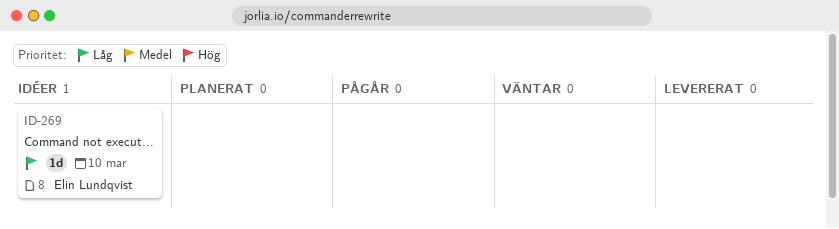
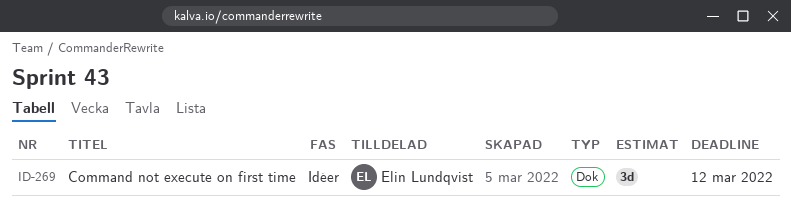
ID-269, estimate: 1d -> 3d
ID-269, due: Mar 10 -> Mar 12

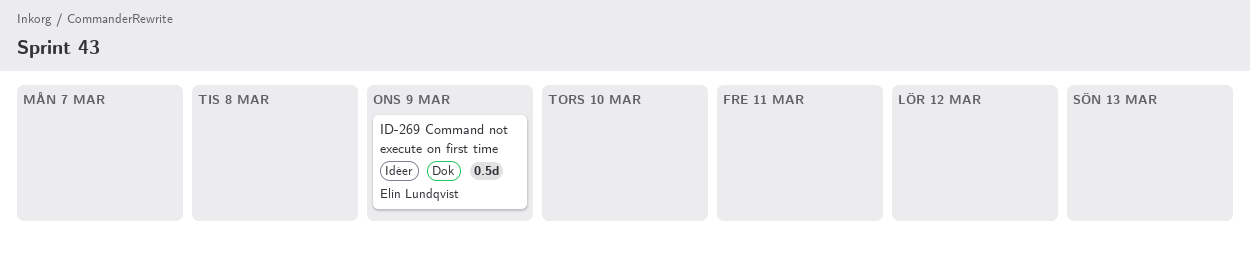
ID-269, estimate: 3d -> 0.5d
ID-269, due: Mar 12 -> Mar 9

